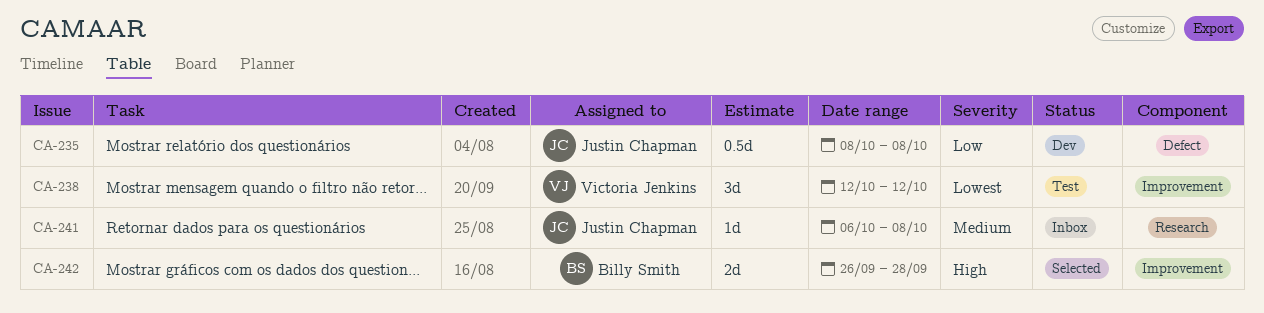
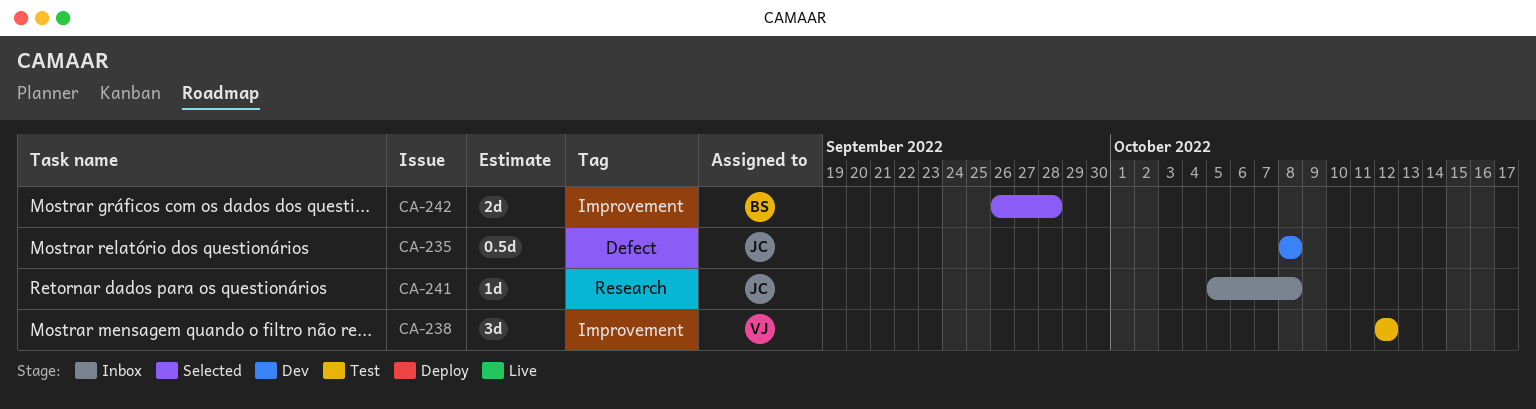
CA-241, start: Oct 6 -> Oct 5

